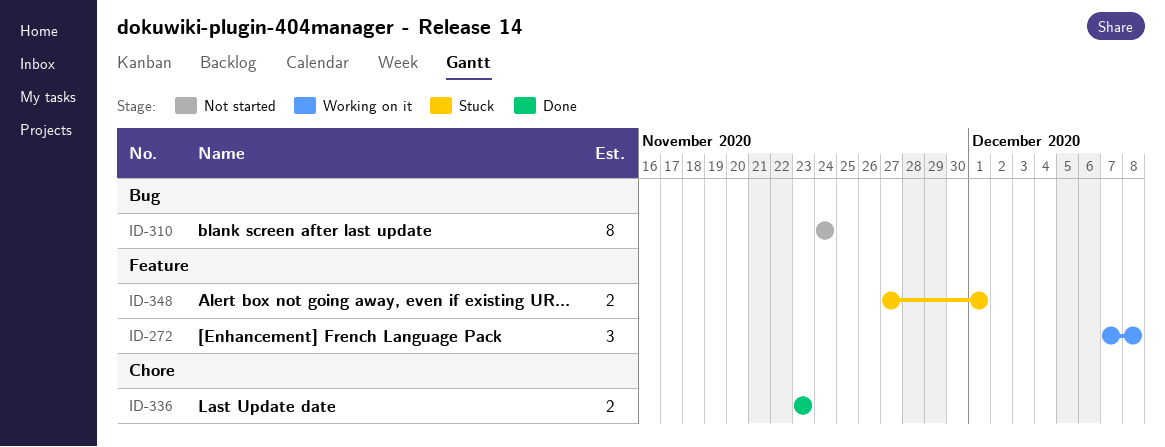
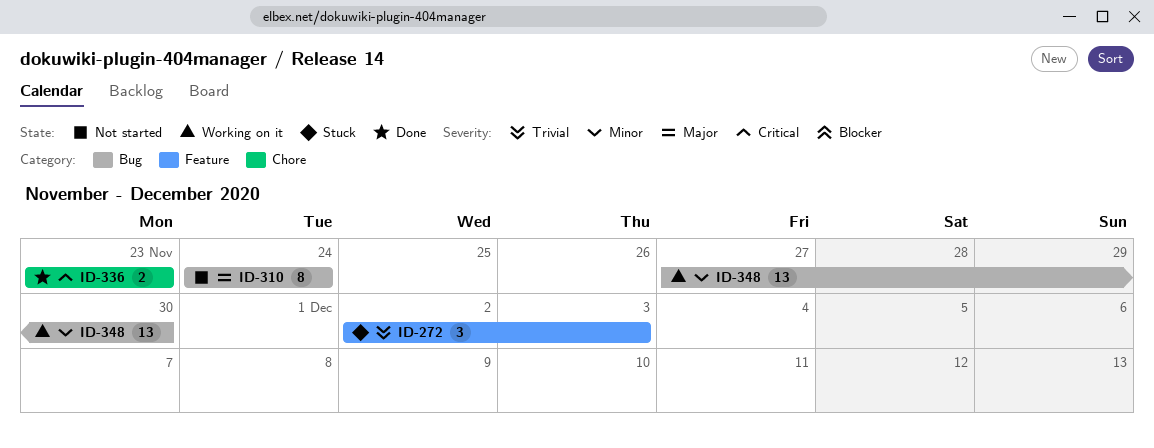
ID-272, status: Working on it -> Stuck
ID-272, start: Dec 7 -> Dec 2
ID-272, due: Dec 8 -> Dec 3
ID-348, status: Stuck -> Working on it
ID-348, label: Feature -> Bug
ID-348, estimate: 2 -> 13
ID-348, due: Dec 1 -> Nov 30

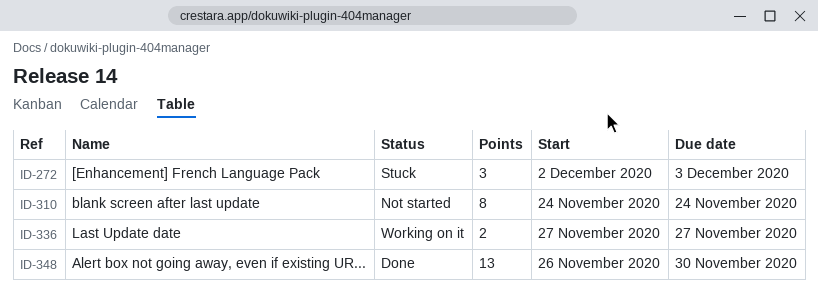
ID-336, status: Done -> Working on it
ID-336, start: Nov 23 -> Nov 27
ID-336, due: Nov 23 -> Nov 27
ID-348, status: Working on it -> Done
ID-348, start: Nov 27 -> Nov 26

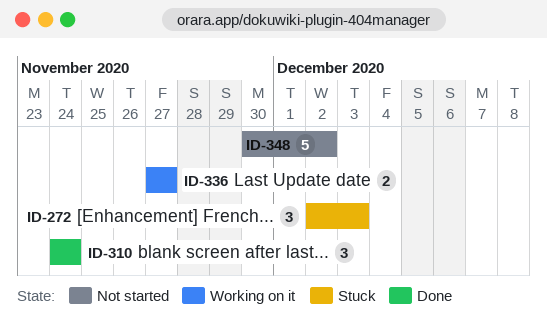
ID-310, status: Not started -> Done
ID-310, estimate: 8 -> 3
ID-348, status: Done -> Not started
ID-348, estimate: 13 -> 5
ID-348, start: Nov 26 -> Nov 30
ID-348, due: Nov 30 -> Dec 2

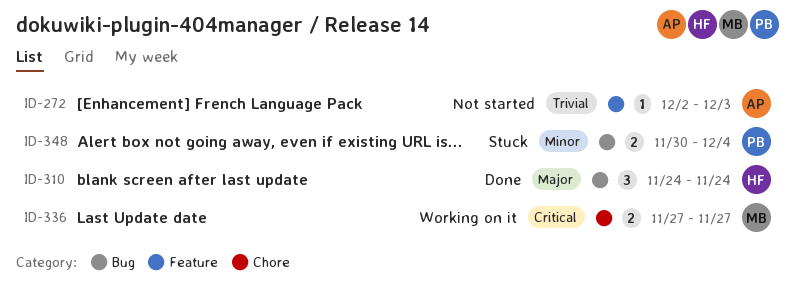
ID-272, status: Stuck -> Not started
ID-272, estimate: 3 -> 1
ID-348, status: Not started -> Stuck
ID-348, estimate: 5 -> 2
ID-348, due: Dec 2 -> Dec 4

